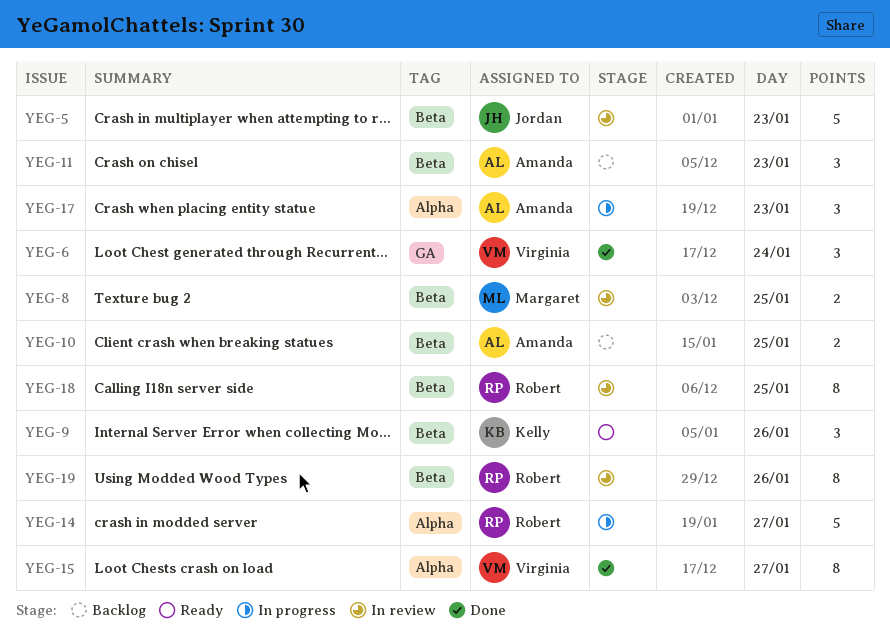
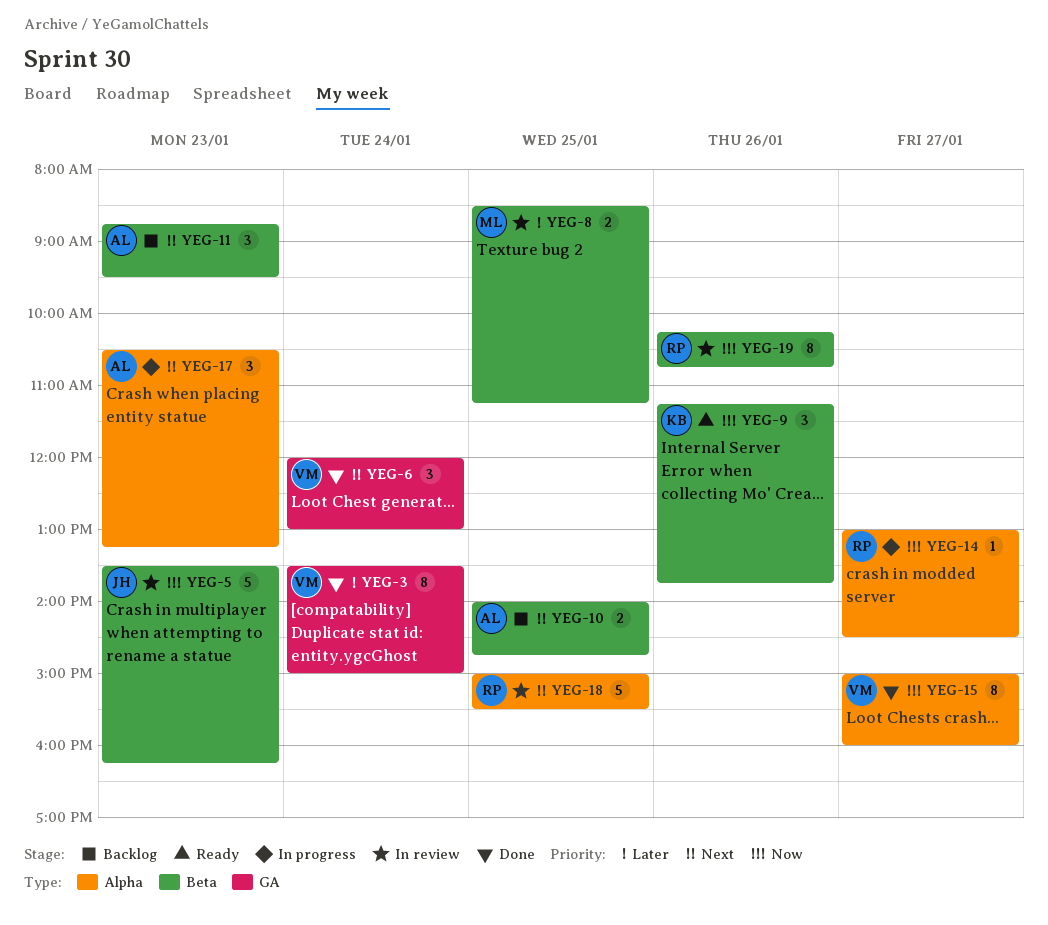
YEG-3: none -> present
YEG-14, estimate: 5 -> 1
YEG-18, label: Beta -> Alpha
YEG-18, estimate: 8 -> 5

